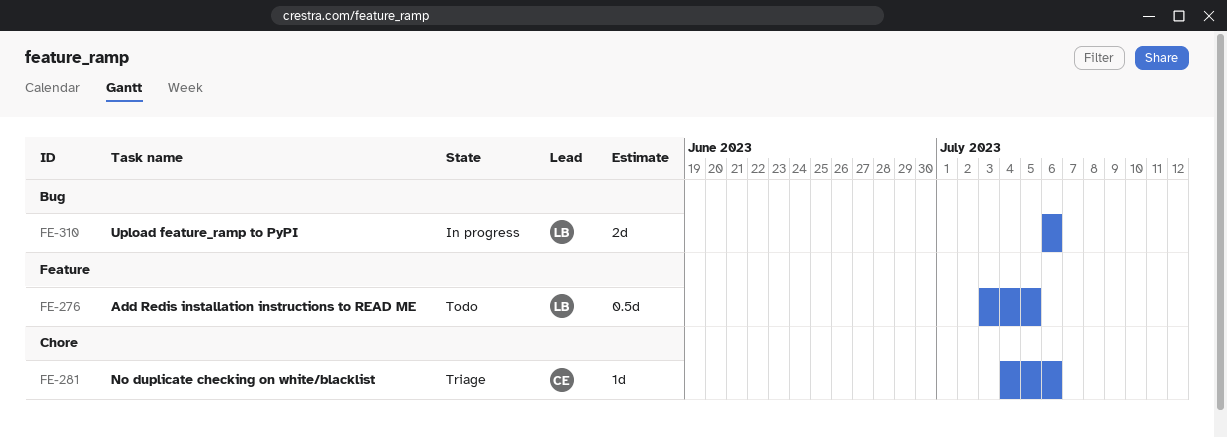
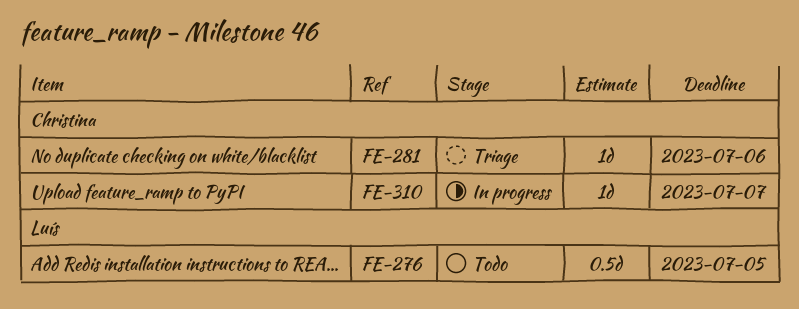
FE-310, owner: Luís -> Christina
FE-310, estimate: 2d -> 1d
FE-310, due: Jul 6 -> Jul 7

